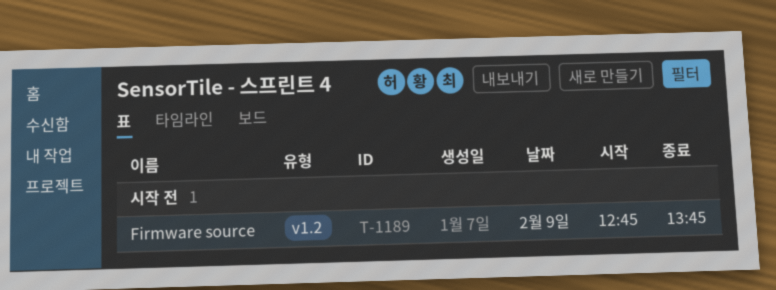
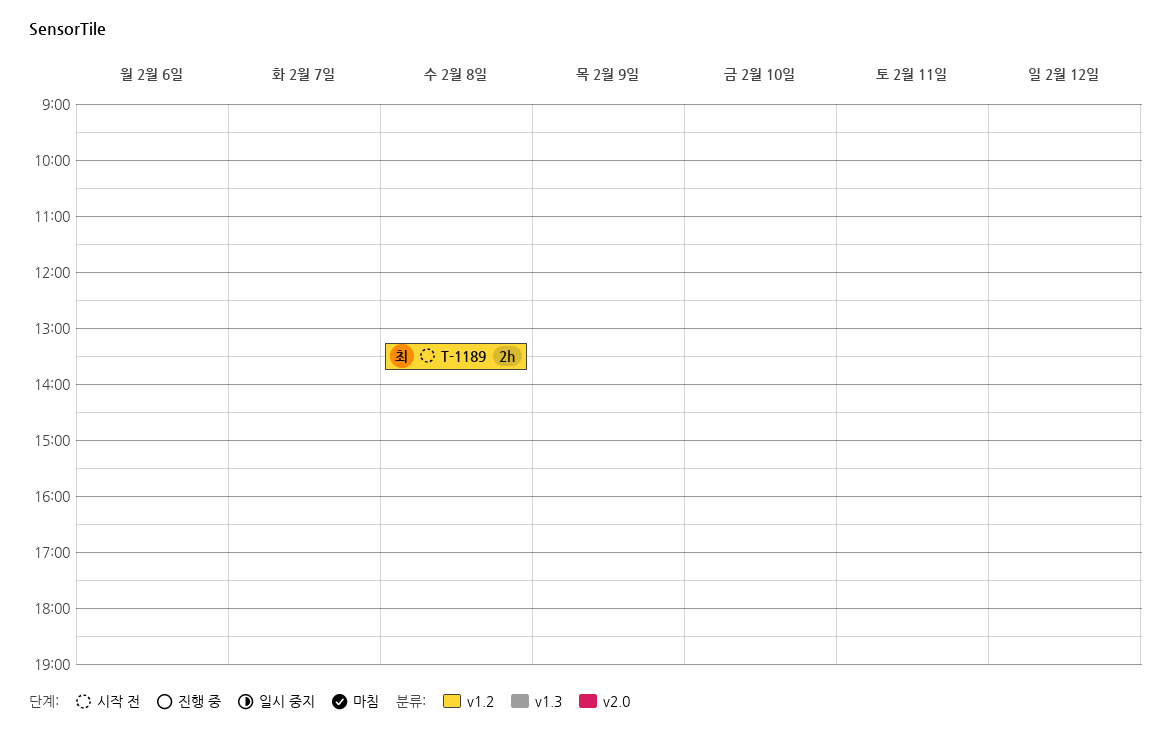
T-1189, day: Feb 9 -> Feb 8
T-1189, begins: 12:45 -> 13:15

